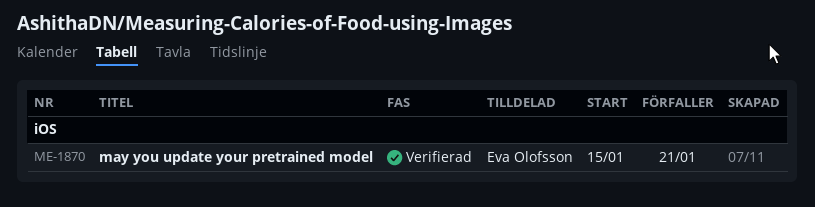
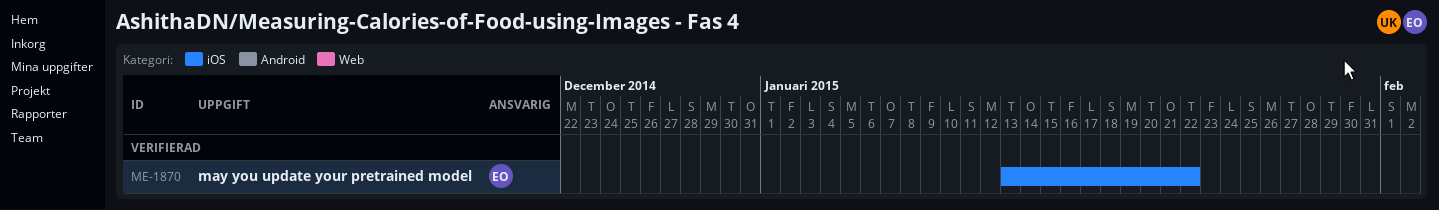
ME-1870, start: Jan 15 -> Jan 13
ME-1870, due: Jan 21 -> Jan 22

